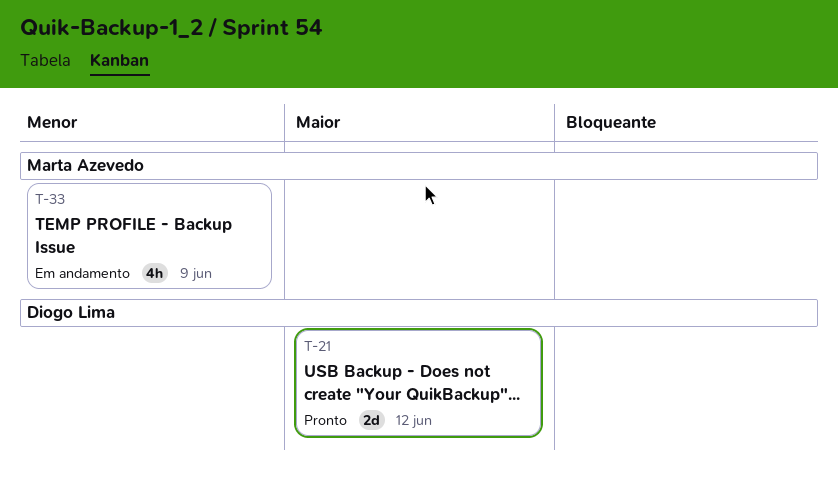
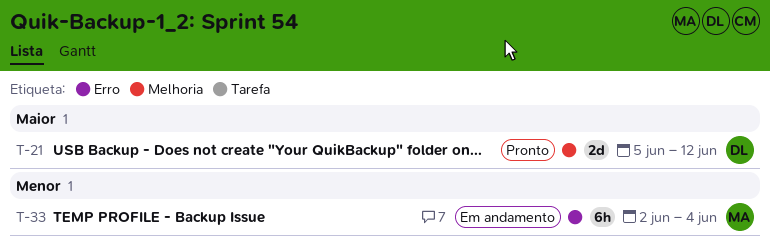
T-33, estimate: 4h -> 6h
T-33, due: Jun 9 -> Jun 4

